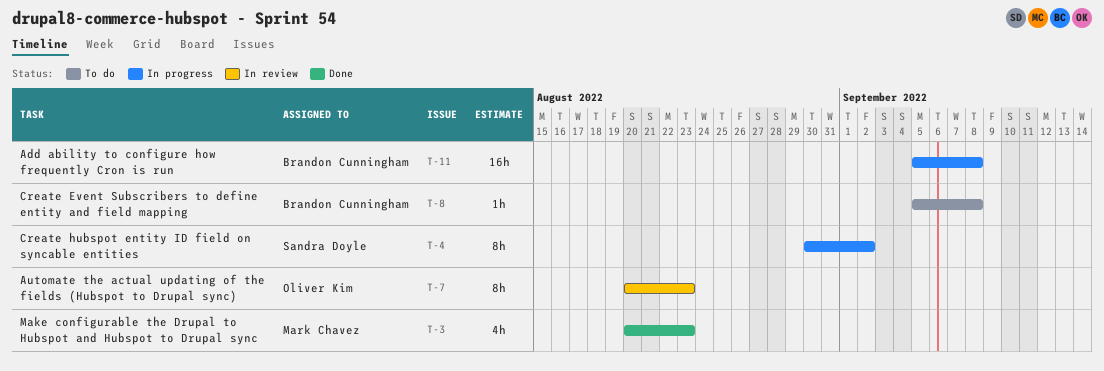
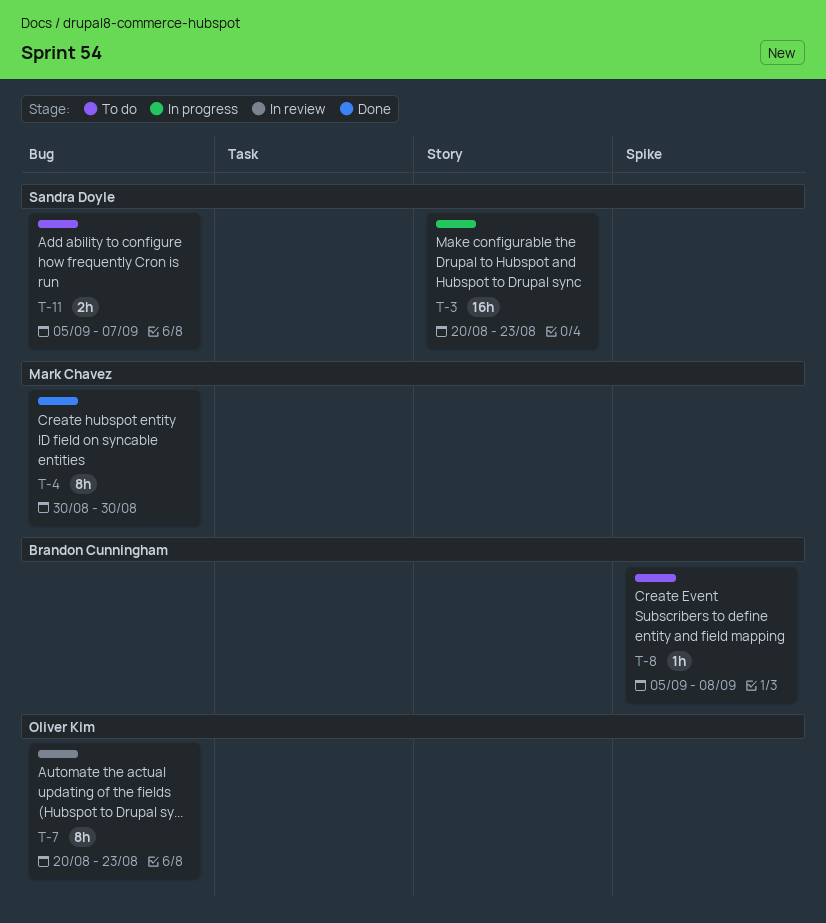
T-3, status: Done -> In progress
T-3, owner: Mark Chavez -> Sandra Doyle
T-3, estimate: 4h -> 16h
T-4, status: In progress -> Done
T-4, owner: Sandra Doyle -> Mark Chavez
T-4, due: Sep 2 -> Aug 30
T-11, status: In progress -> To do
T-11, owner: Brandon Cunningham -> Sandra Doyle
T-11, estimate: 16h -> 2h
T-11, due: Sep 8 -> Sep 7

